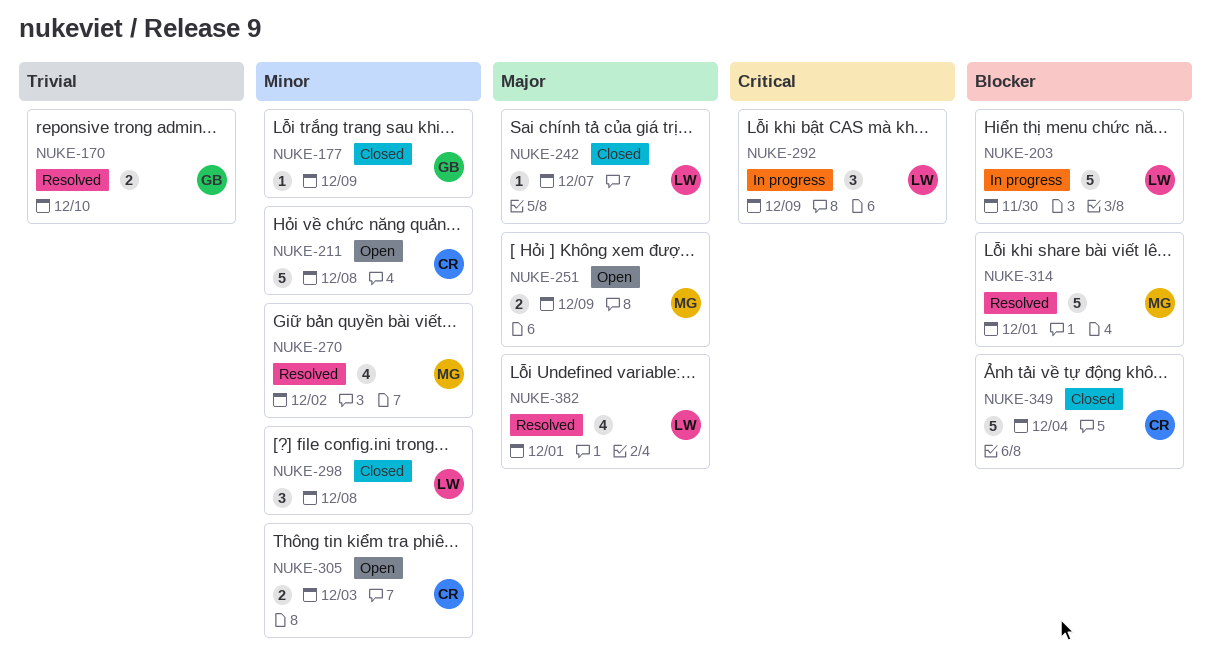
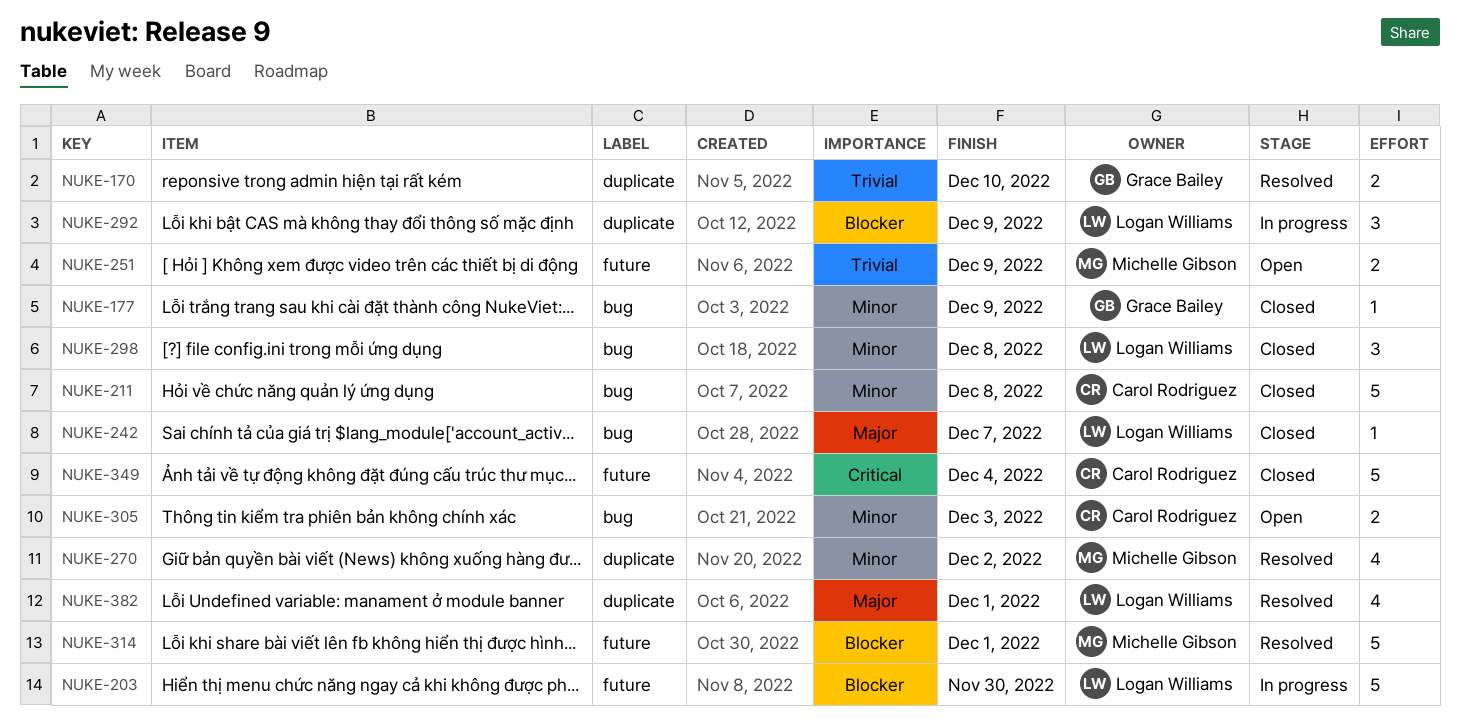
NUKE-211, status: Open -> Closed
NUKE-251, priority: Major -> Trivial
NUKE-292, priority: Critical -> Blocker
NUKE-349, priority: Blocker -> Critical

